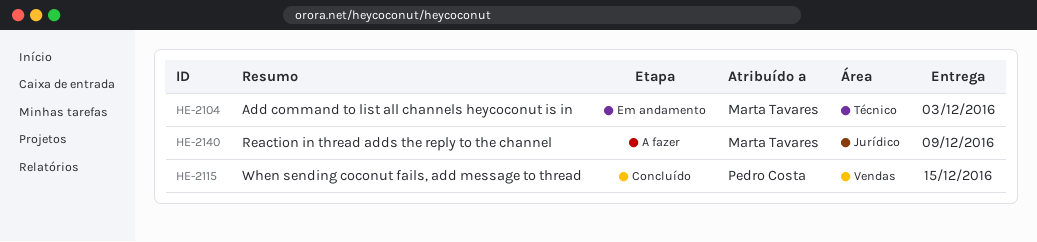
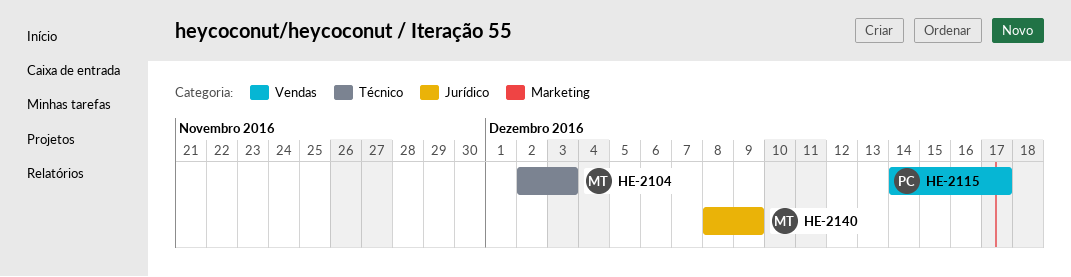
HE-2115, due: Dec 15 -> Dec 17

